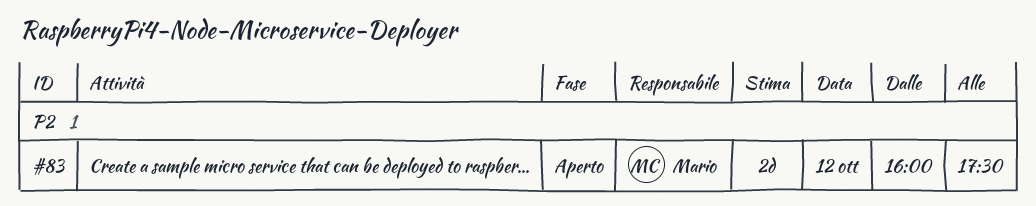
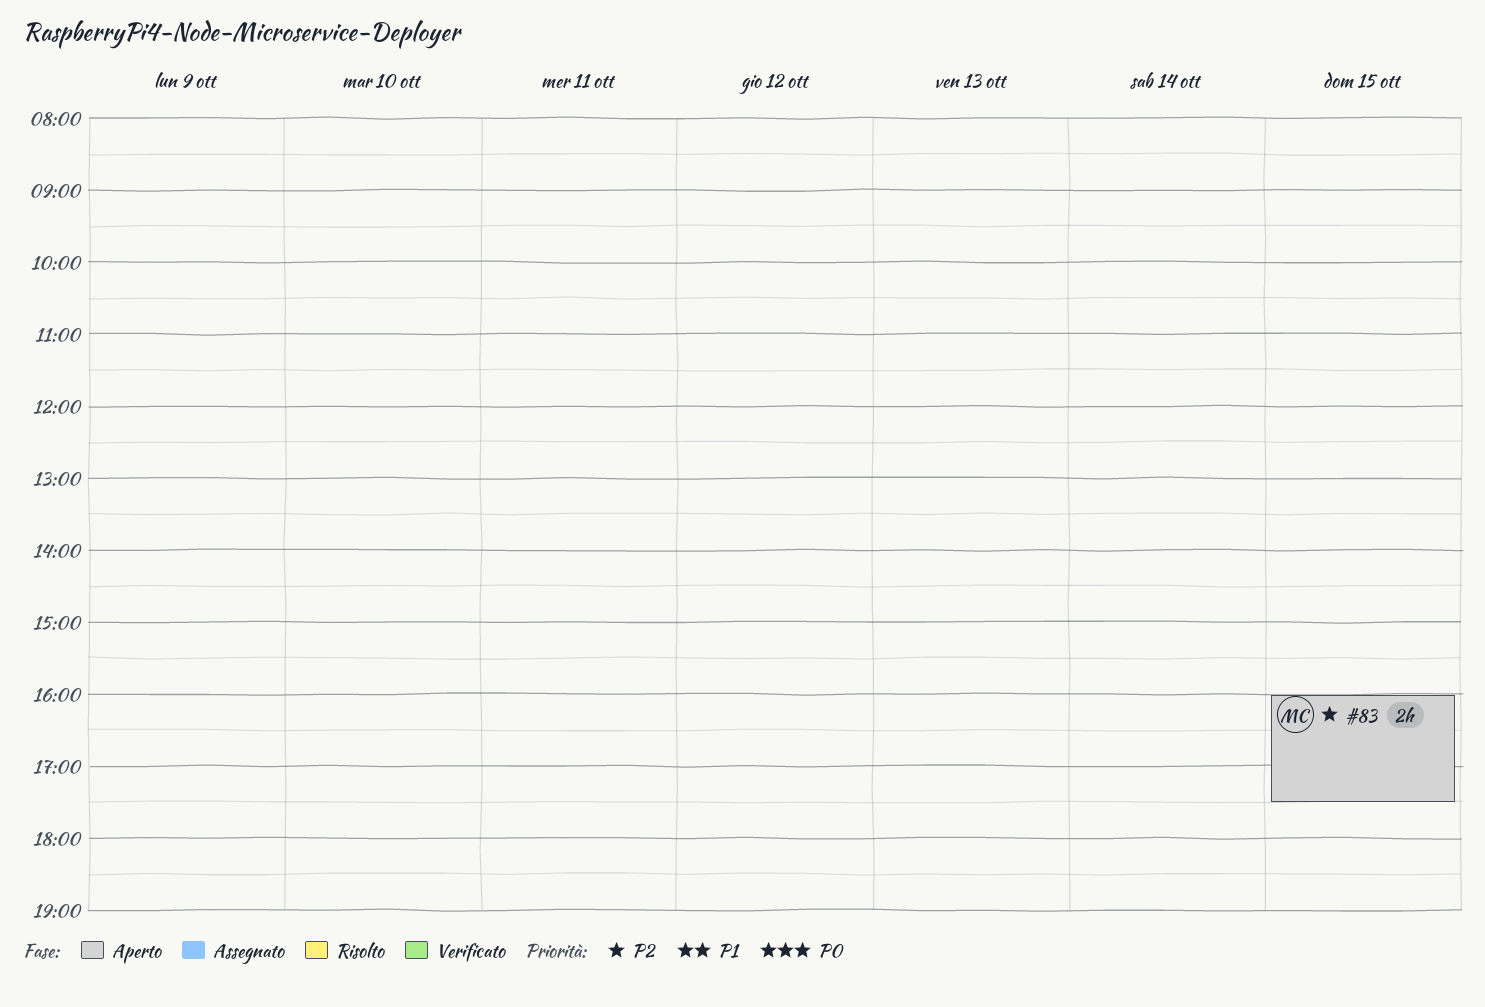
#83, estimate: 2d -> 2h
#83, day: Oct 12 -> Oct 15

